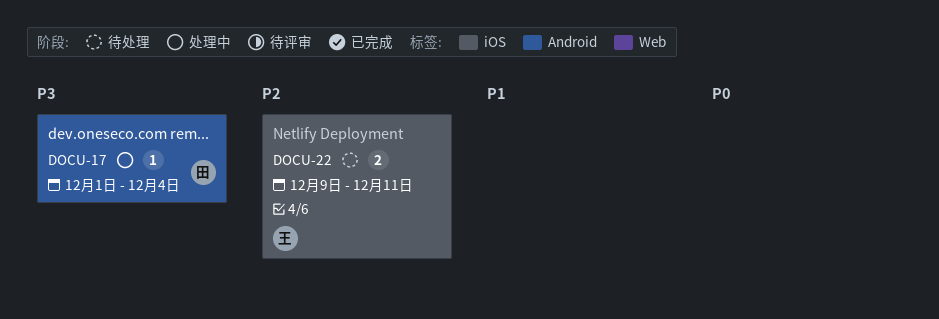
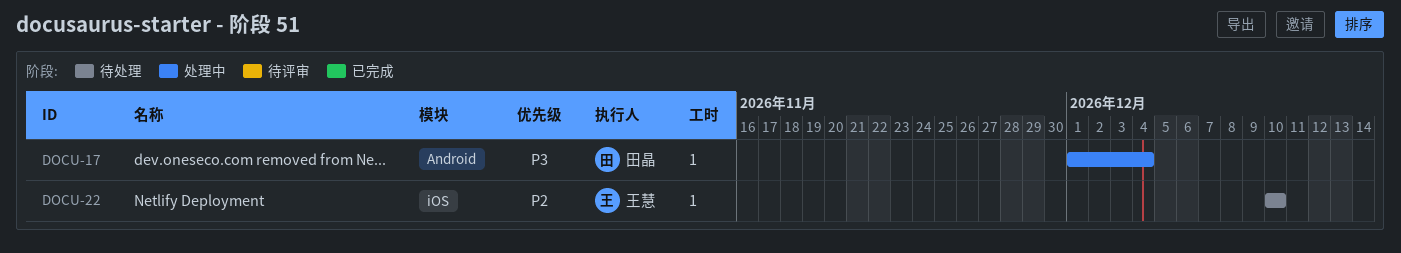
DOCU-22, estimate: 2 -> 1
DOCU-22, start: Dec 9 -> Dec 10
DOCU-22, due: Dec 11 -> Dec 10

